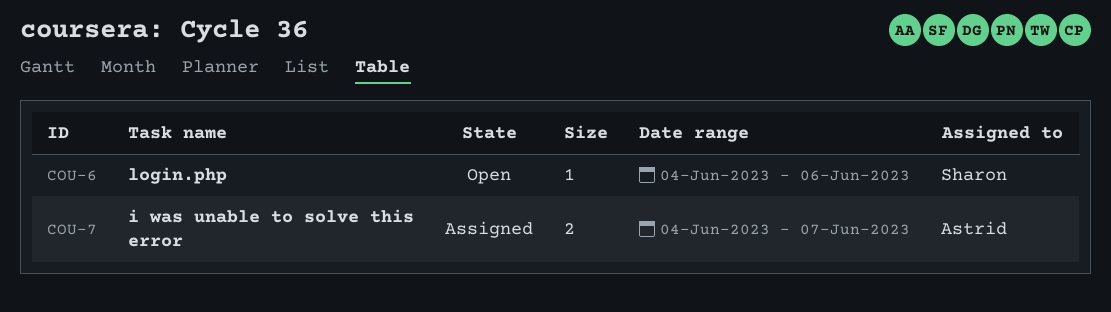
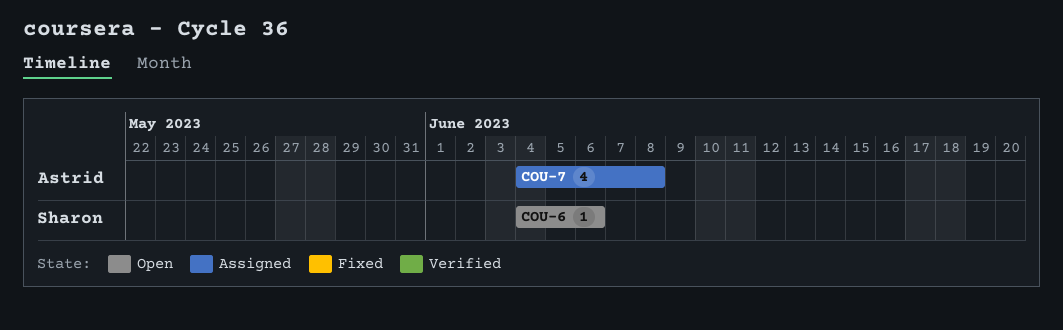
COU-7, estimate: 2 -> 4
COU-7, due: Jun 7 -> Jun 8

